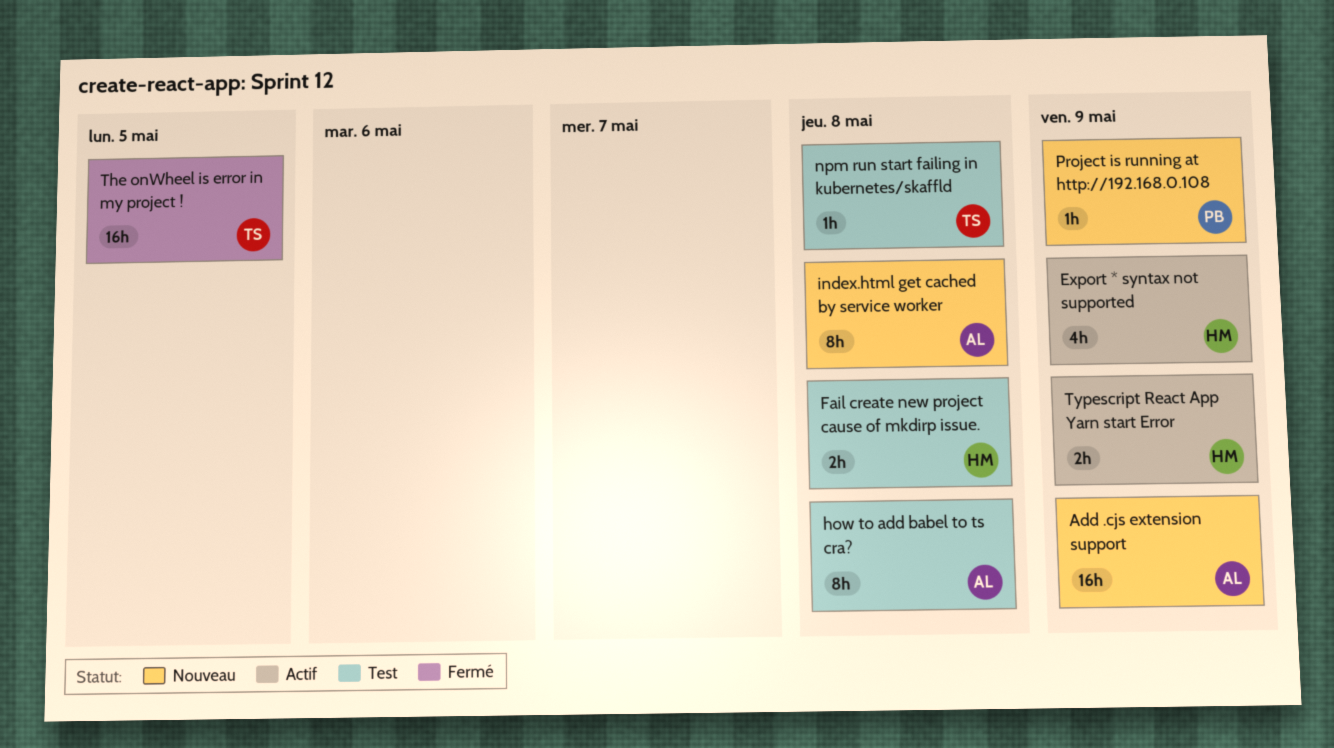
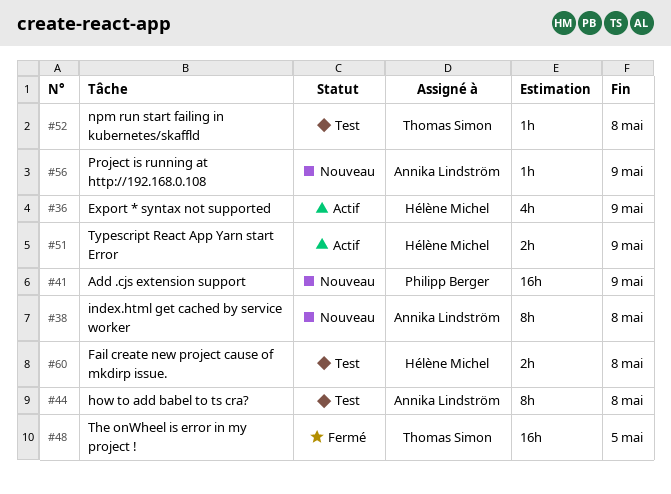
Add .cjs extension support, owner: Annika Lindström -> Philipp Berger
Project is running at http://192.168.0.108, owner: Philipp Berger -> Annika Lindström

